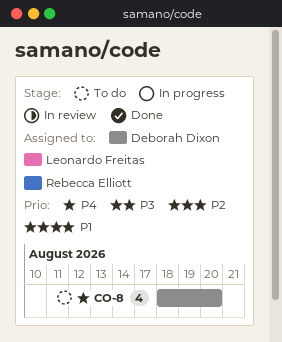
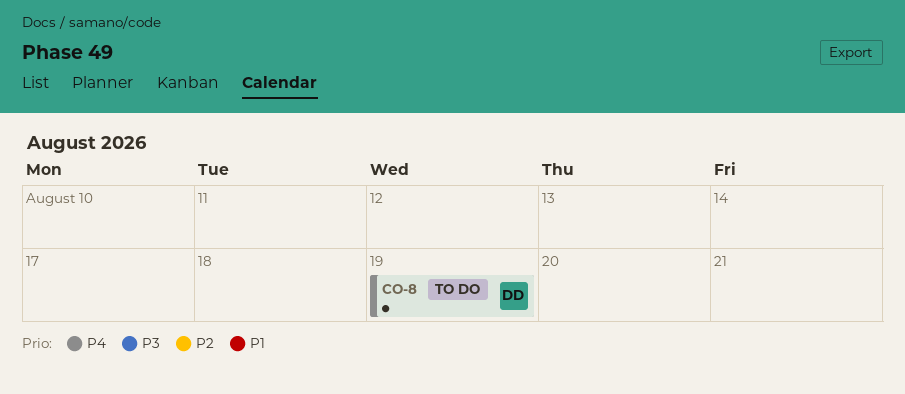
CO-8, estimate: 4 -> 1
CO-8, due: Aug 20 -> Aug 19

